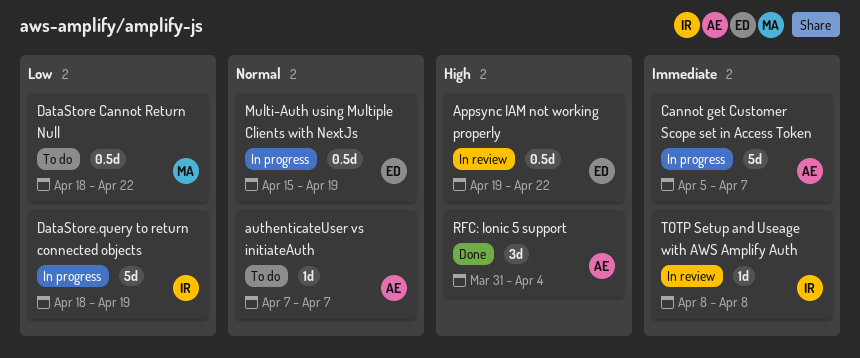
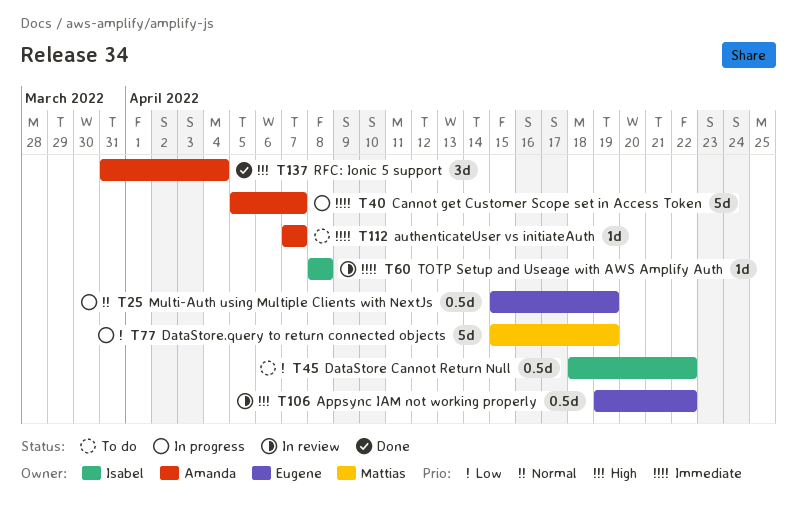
authenticateUser vs initiateAuth, priority: Normal -> Immediate
DataStore Cannot Return Null, owner: Mattias -> Isabel
DataStore.query to return connected objects, owner: Isabel -> Mattias
DataStore.query to return connected objects, start: Apr 18 -> Apr 15

